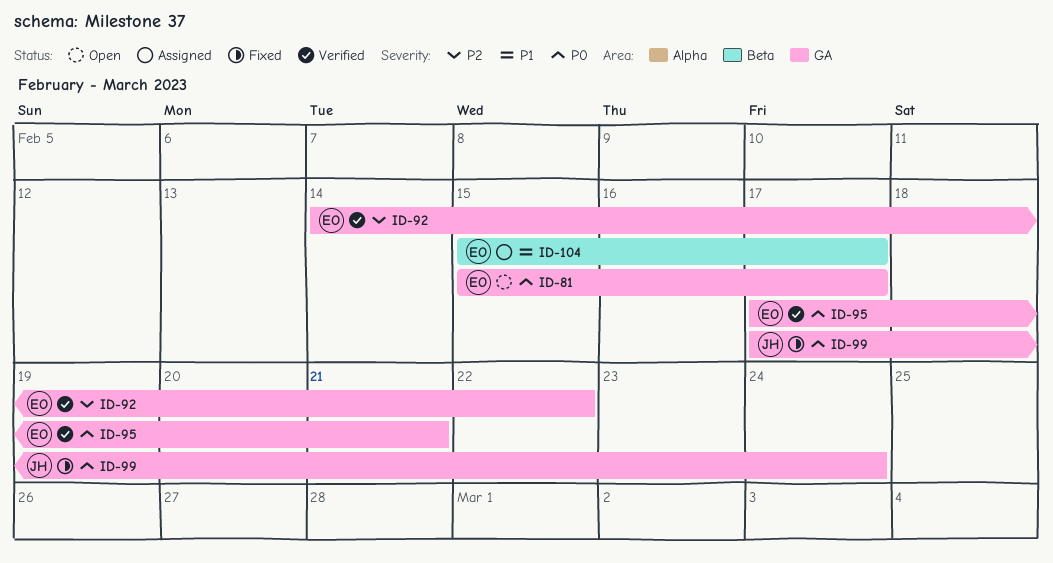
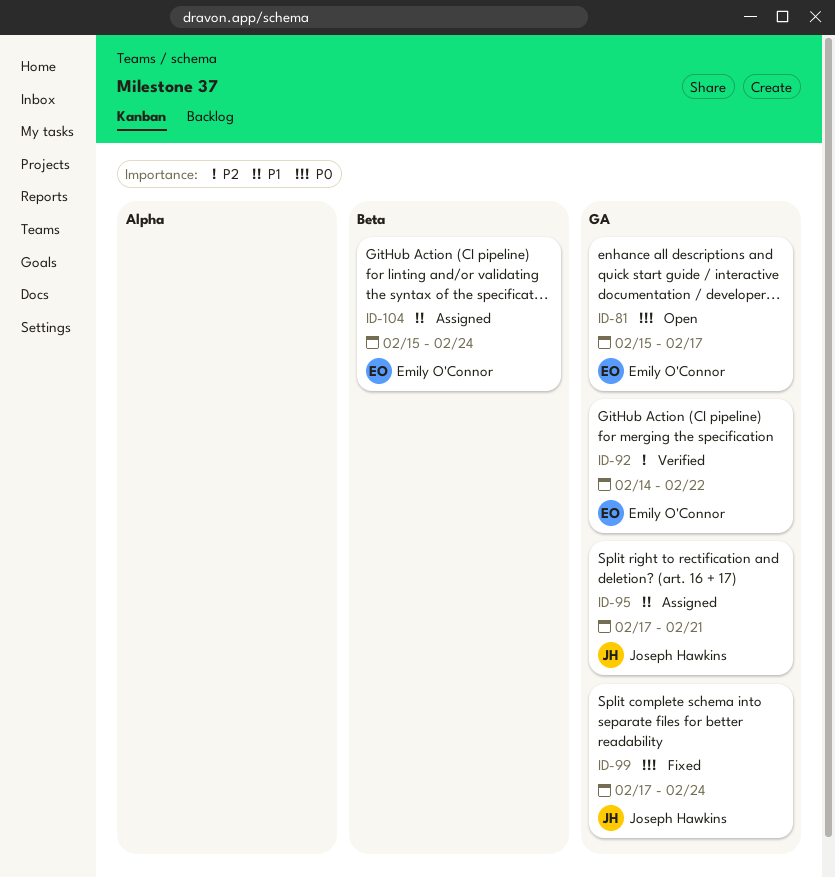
ID-95, status: Verified -> Assigned
ID-95, owner: Emily O'Connor -> Joseph Hawkins
ID-95, priority: P0 -> P1
ID-104, due: Feb 17 -> Feb 24

